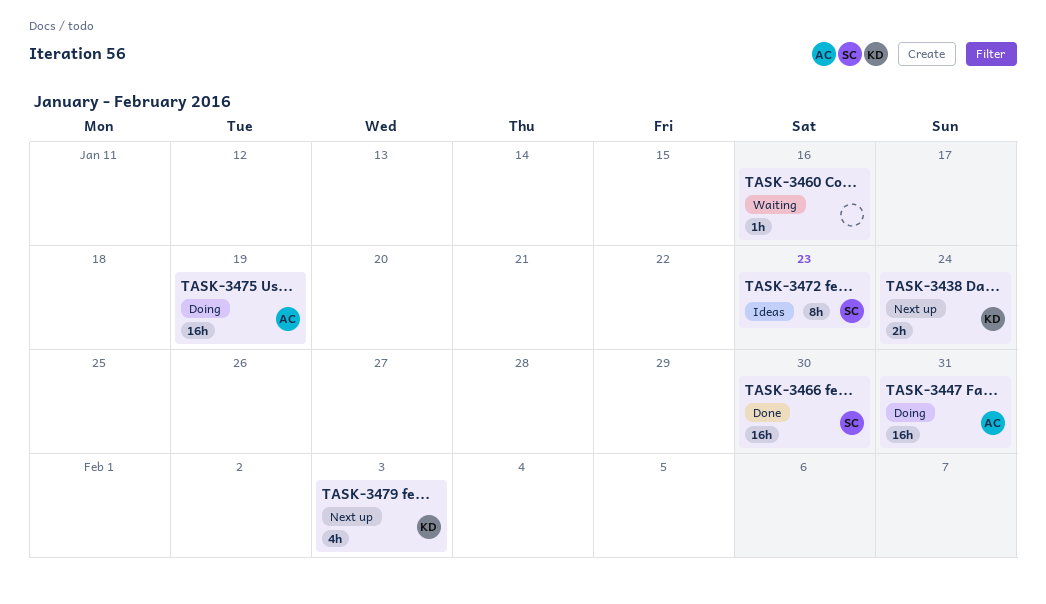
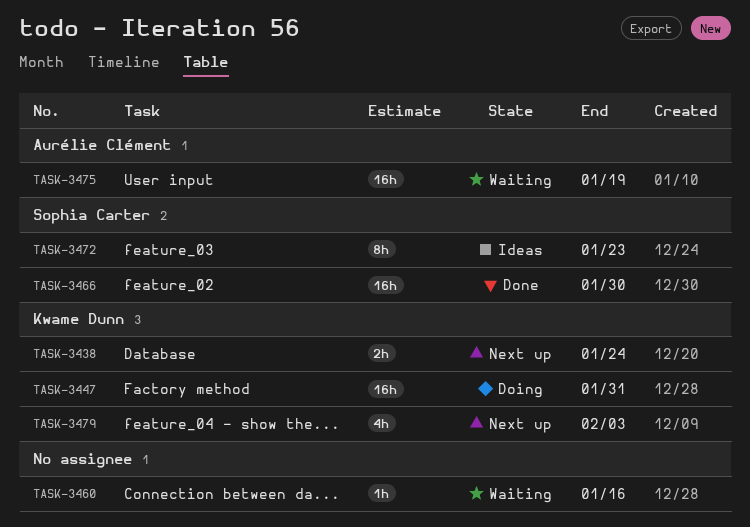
TASK-3447, owner: Aurélie Clément -> Kwame Dunn
TASK-3475, status: Doing -> Waiting

